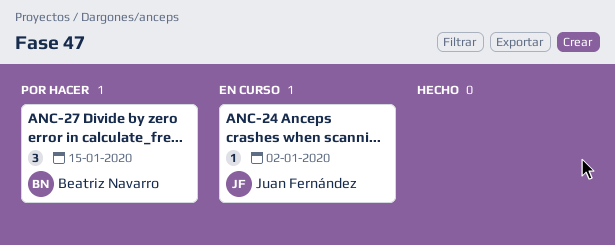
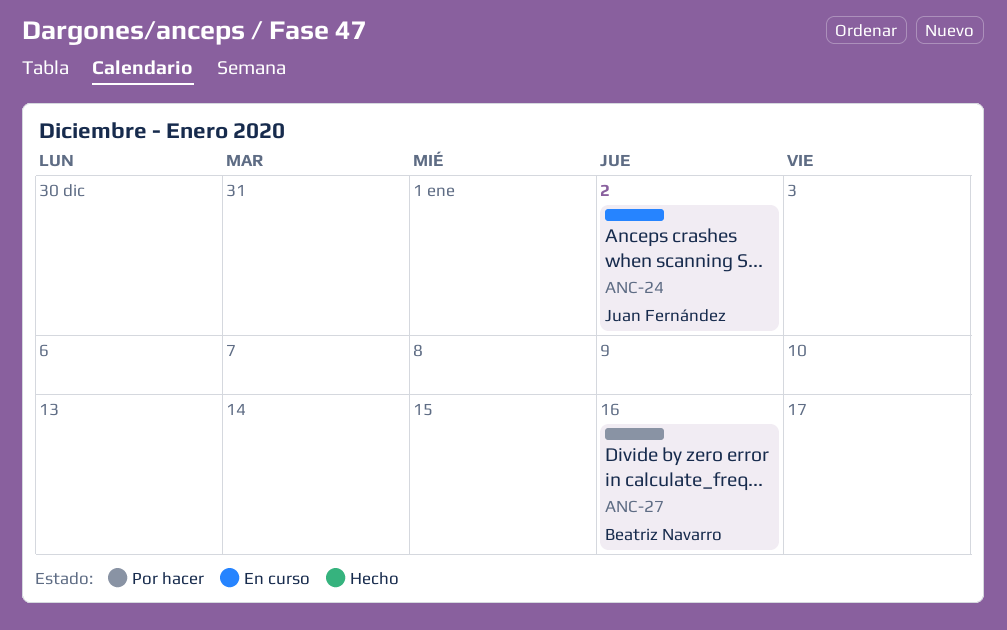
ANC-27, due: Jan 15 -> Jan 16

